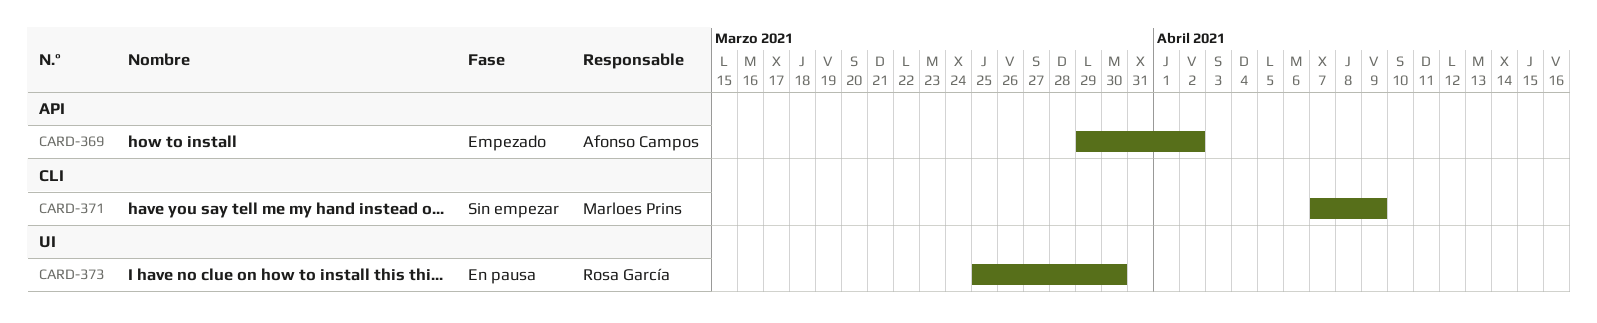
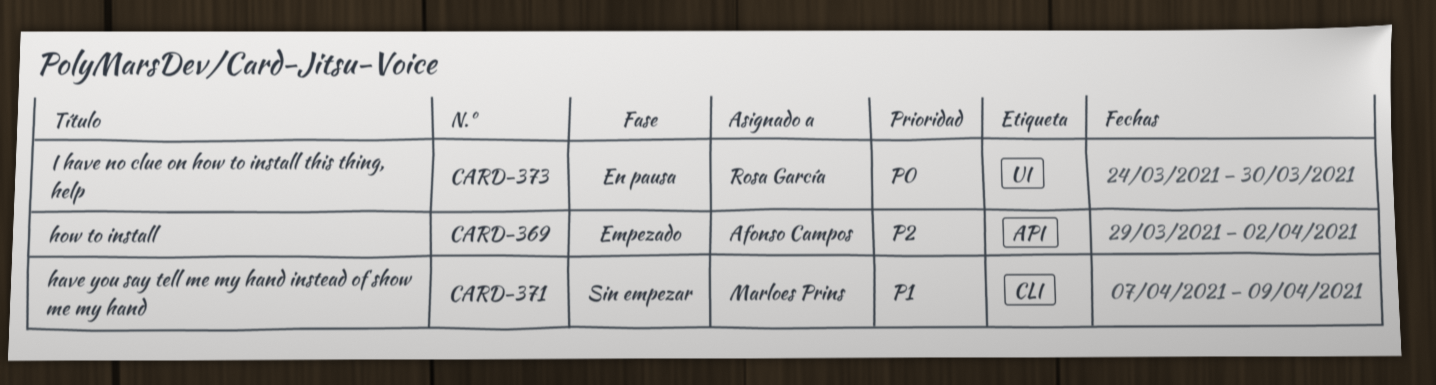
CARD-373, start: Mar 25 -> Mar 24

